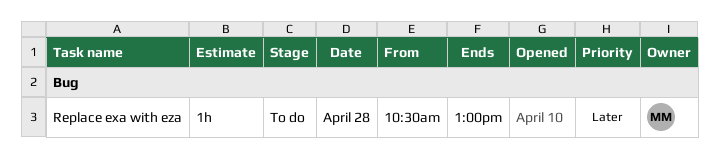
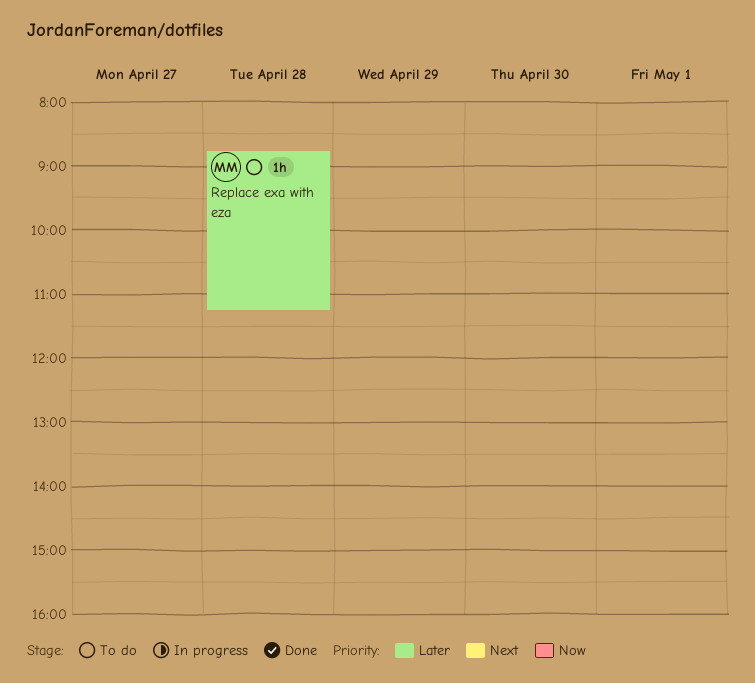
Replace exa with eza, begins: 10:30 -> 08:45
Replace exa with eza, ends: 13:00 -> 11:15

